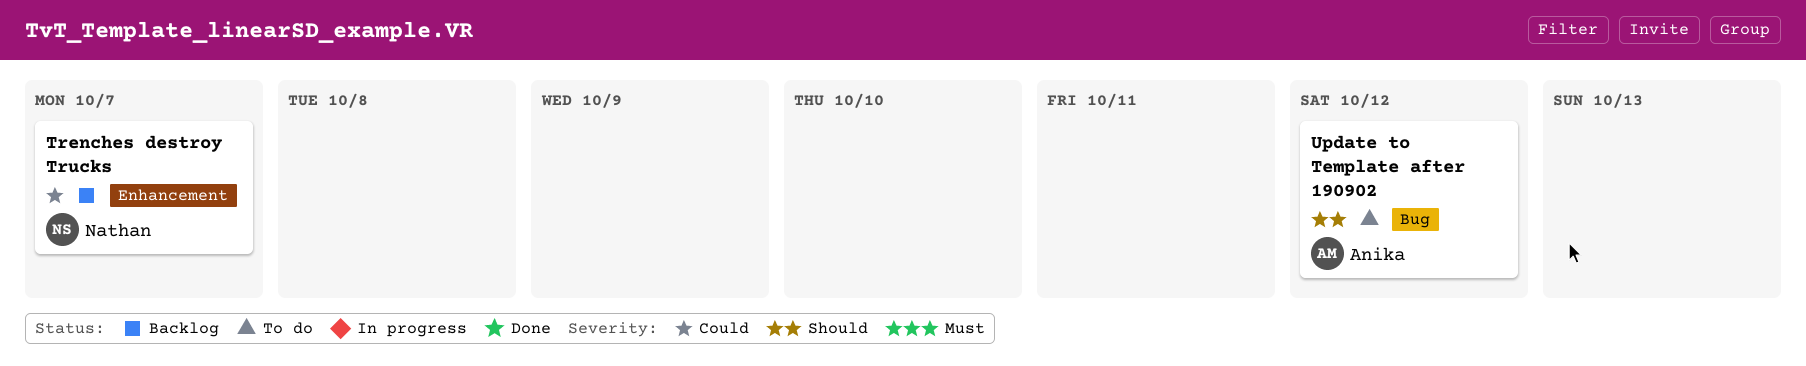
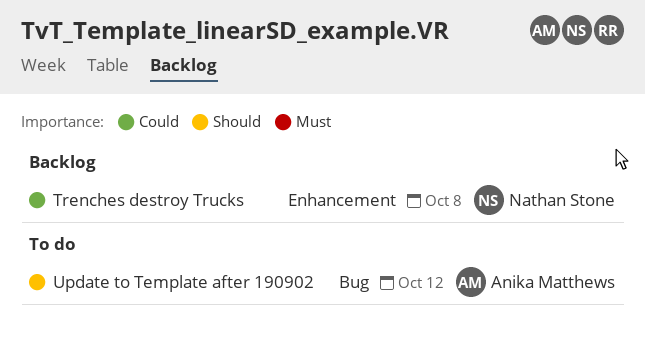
Trenches destroy Trucks, due: Oct 7 -> Oct 8

